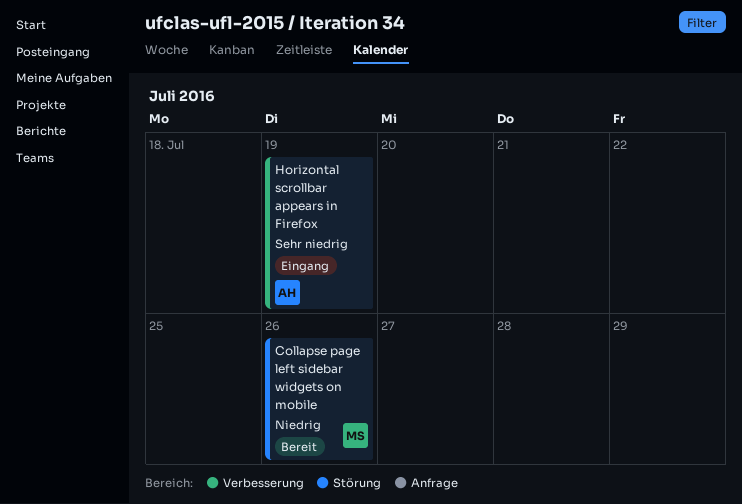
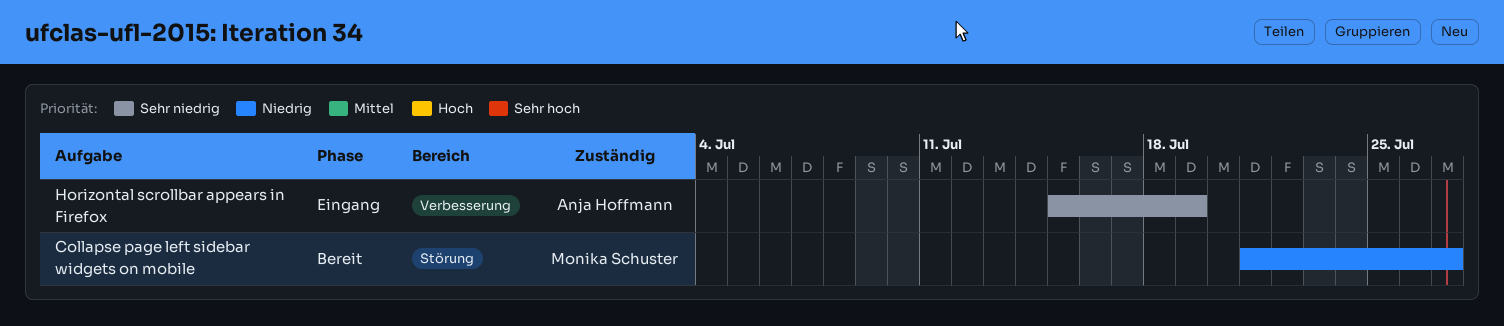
Collapse page left sidebar widgets on mobile, due: Jul 26 -> Jul 27

